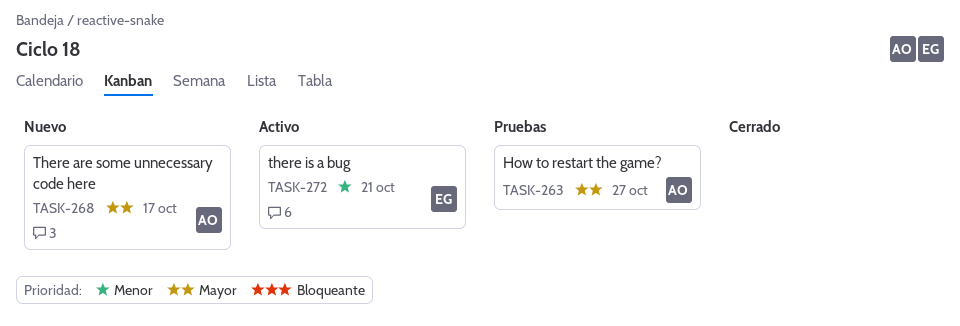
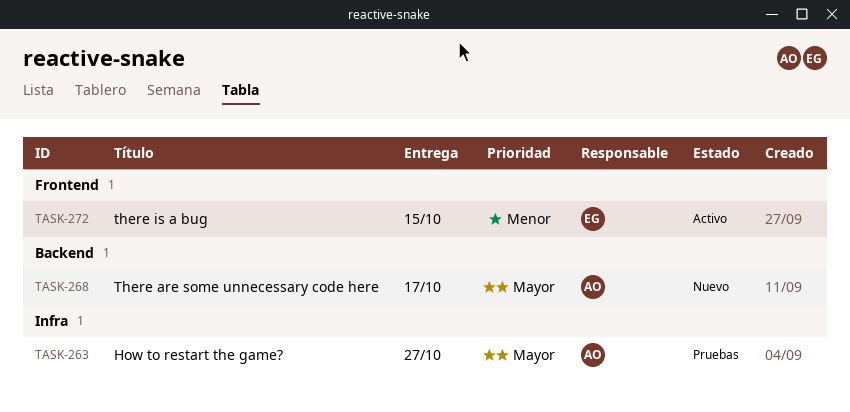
TASK-272, due: Oct 21 -> Oct 15

